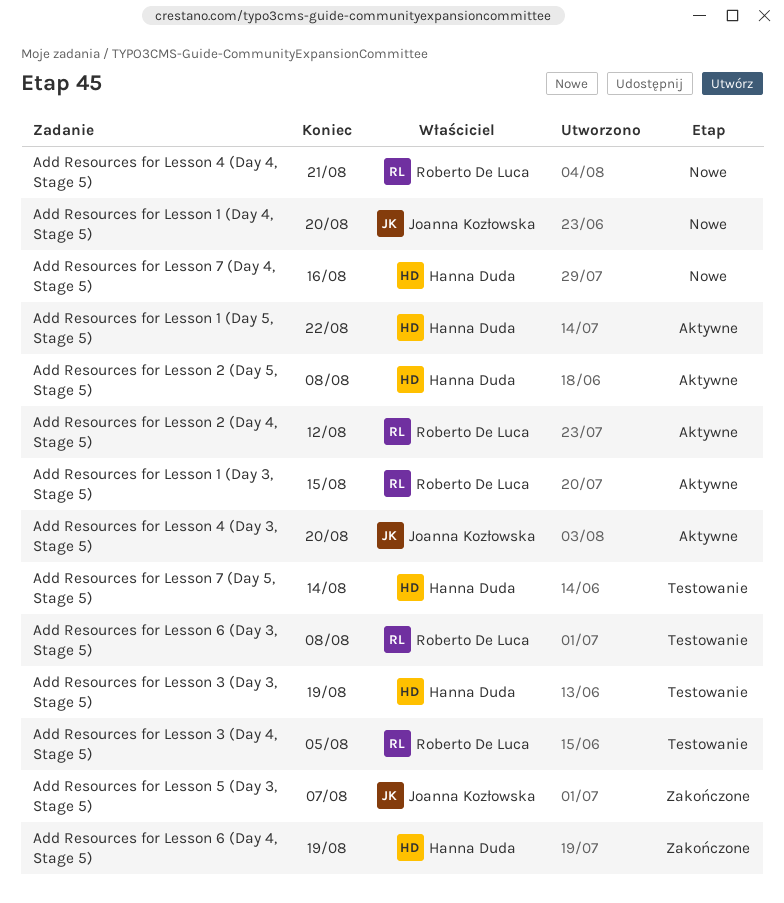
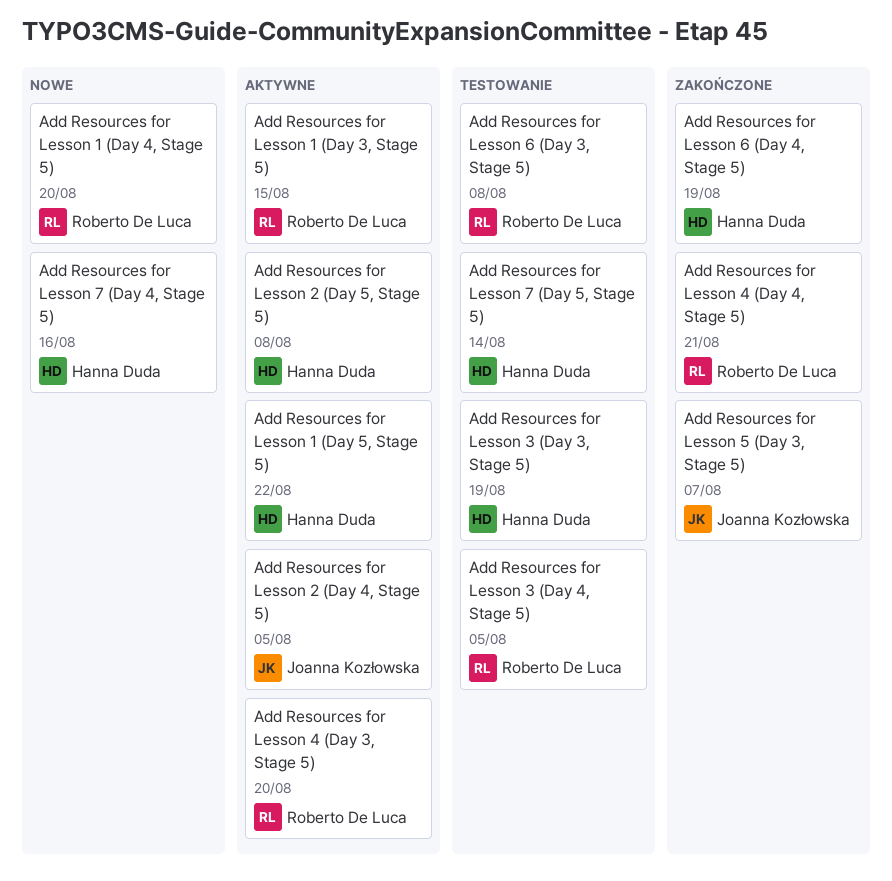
Add Resources for Lesson 1 (Day 4, Stage 5), owner: Joanna Kozłowska -> Roberto De Luca
Add Resources for Lesson 2 (Day 4, Stage 5), owner: Roberto De Luca -> Joanna Kozłowska
Add Resources for Lesson 2 (Day 4, Stage 5), due: Aug 12 -> Aug 5
Add Resources for Lesson 4 (Day 3, Stage 5), owner: Joanna Kozłowska -> Roberto De Luca
Add Resources for Lesson 4 (Day 4, Stage 5), status: Nowe -> Zakończone

